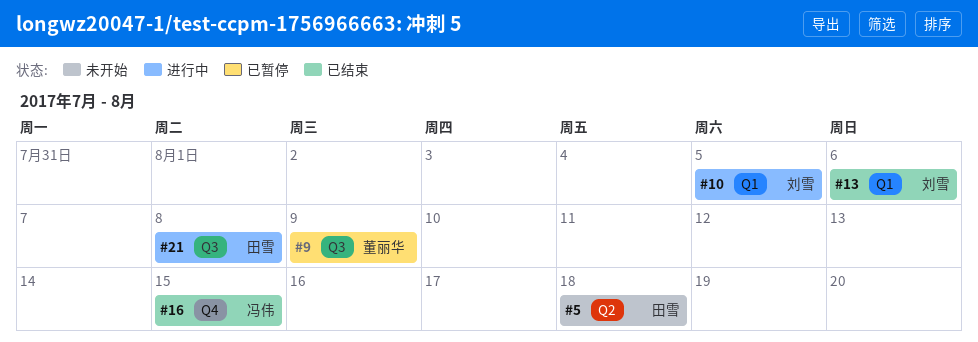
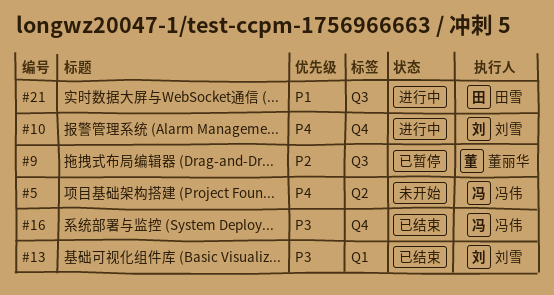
#5, owner: 田雪 -> 冯伟
#10, label: Q1 -> Q4

